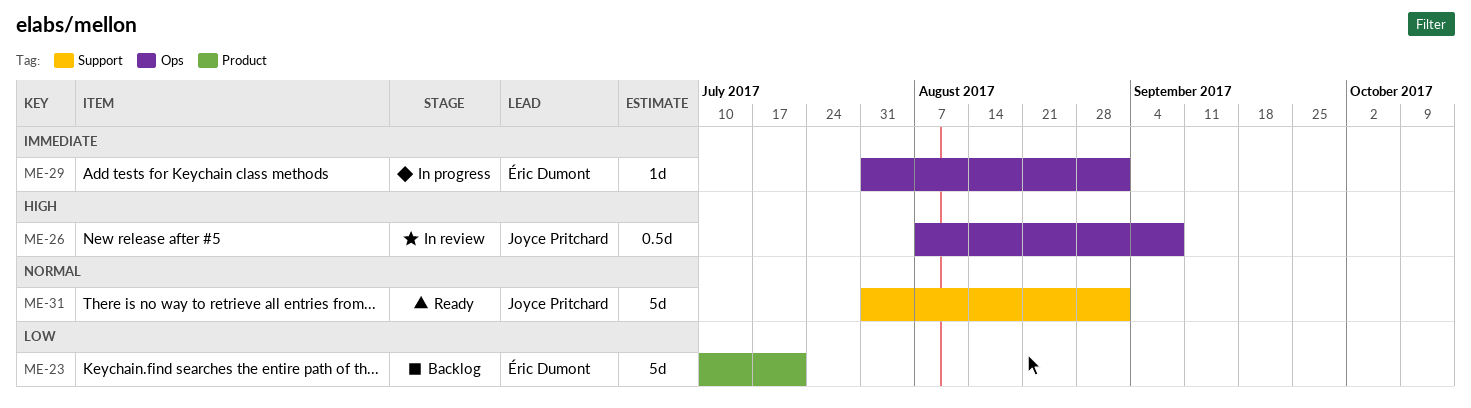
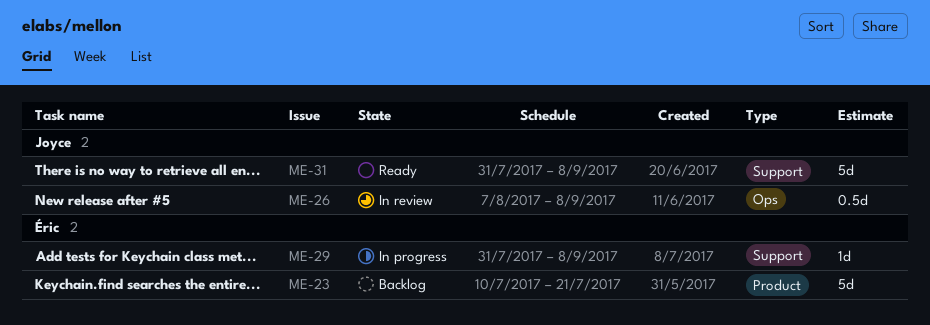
ME-29, label: Ops -> Support
ME-29, due: Sep 1 -> Sep 8
ME-31, due: Sep 1 -> Sep 8

